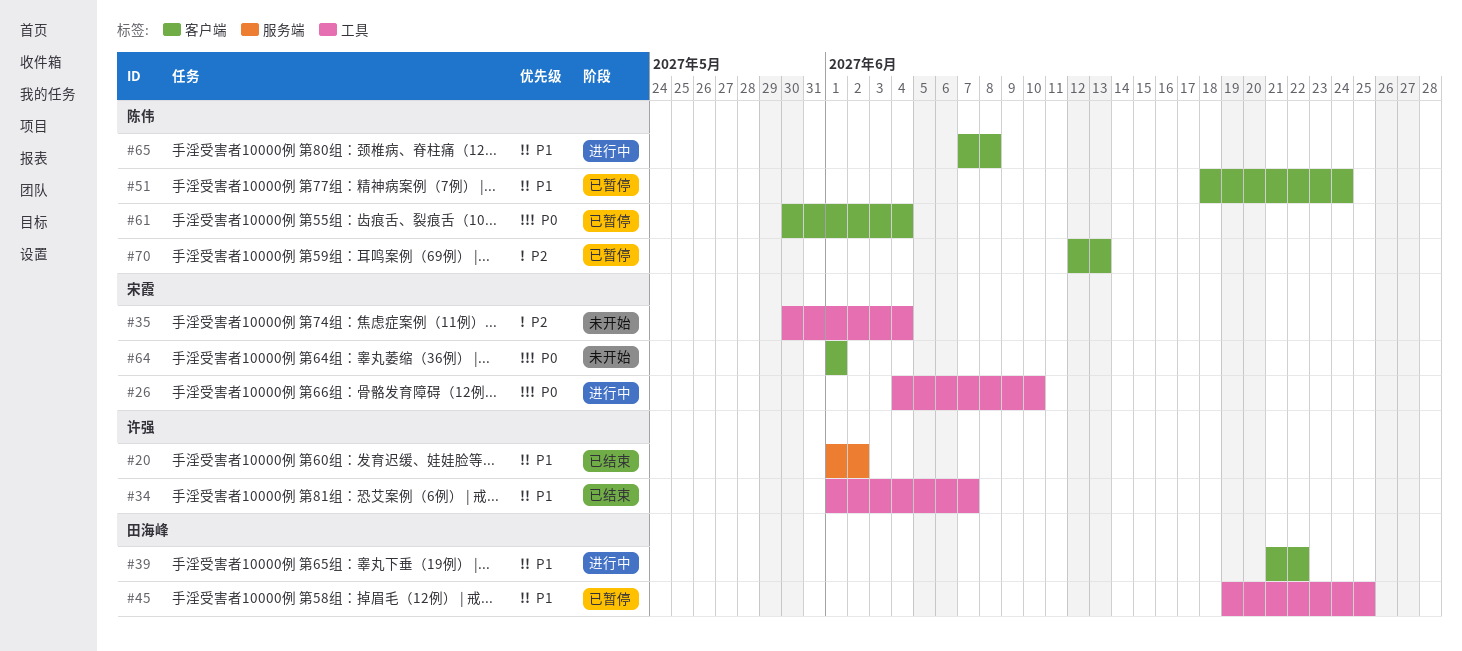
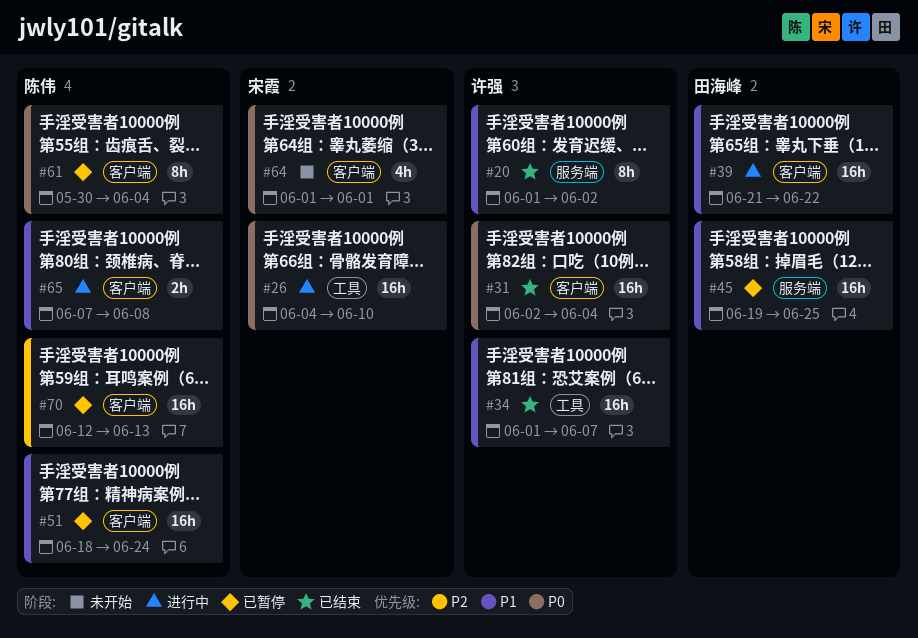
#31: none -> present
#35: present -> none
#45, label: 工具 -> 服务端

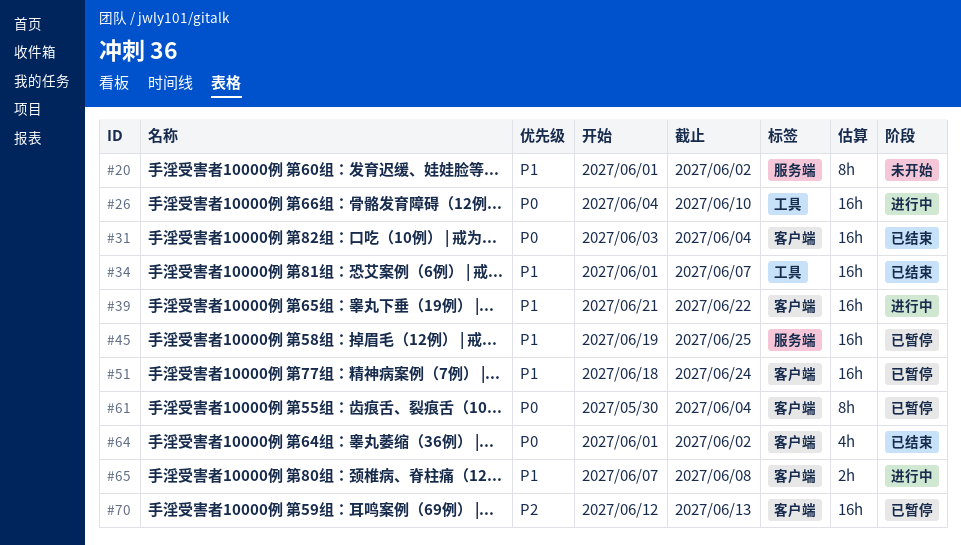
#20, status: 已结束 -> 未开始
#31, start: Jun 2 -> Jun 3
#64, status: 未开始 -> 已结束
#64, due: Jun 1 -> Jun 2

